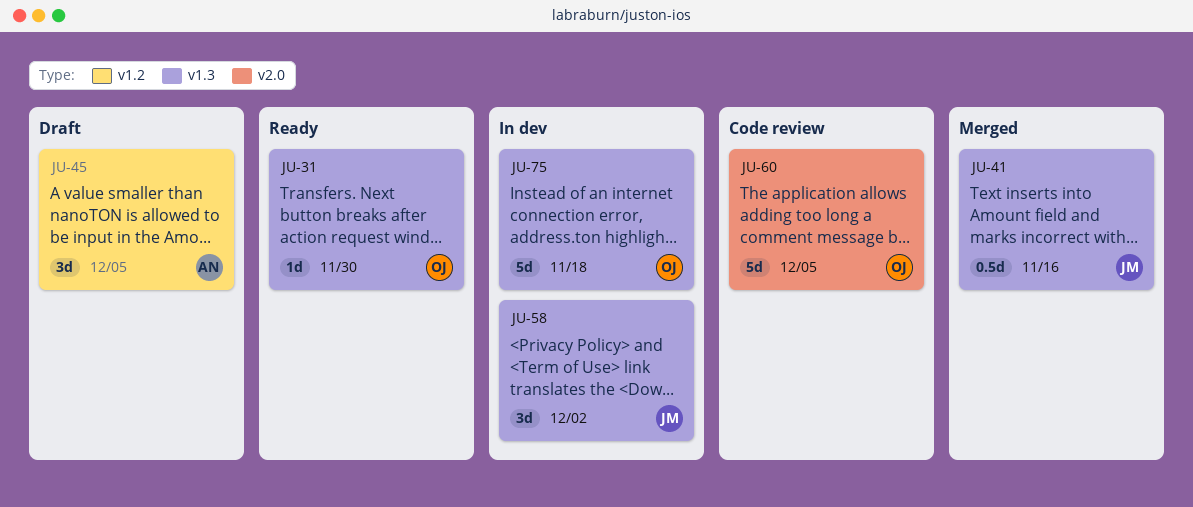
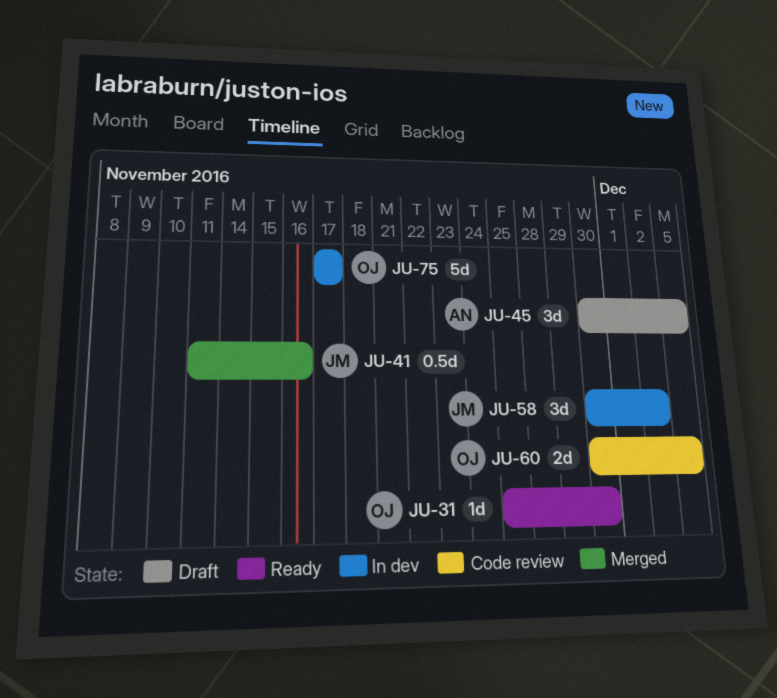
JU-60, estimate: 5d -> 2d
JU-75, due: Nov 18 -> Nov 17

